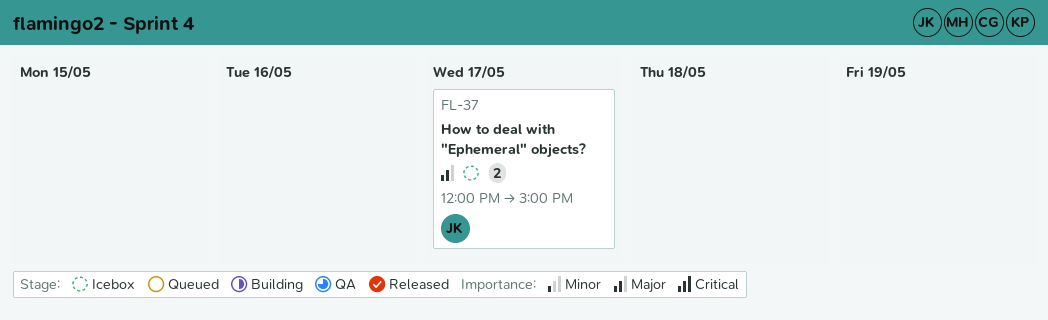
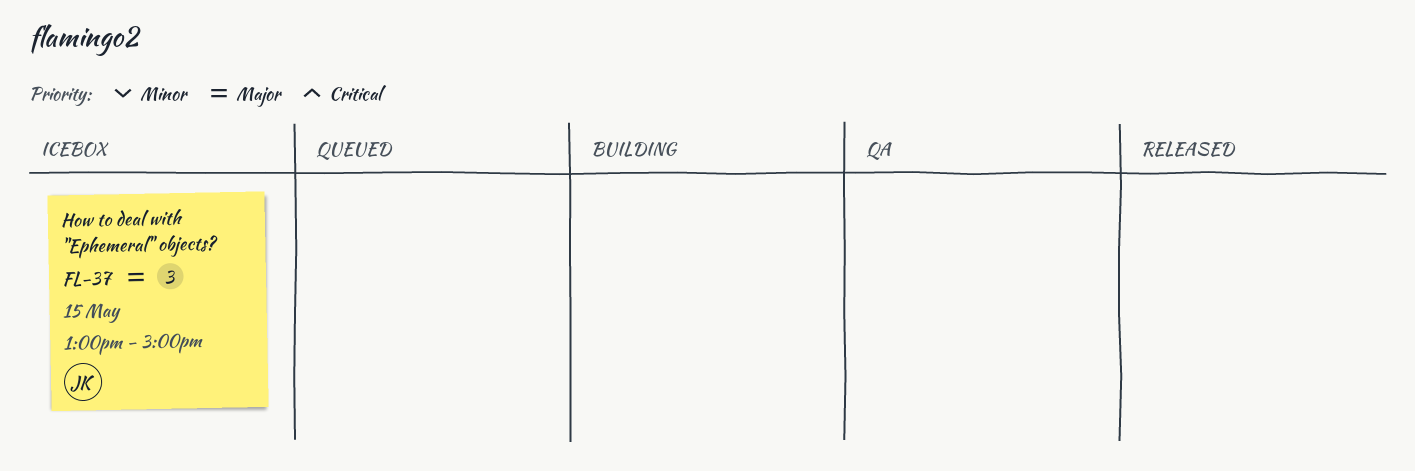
FL-37, estimate: 2 -> 3
FL-37, day: May 17 -> May 15
FL-37, begins: 12:00 -> 13:00

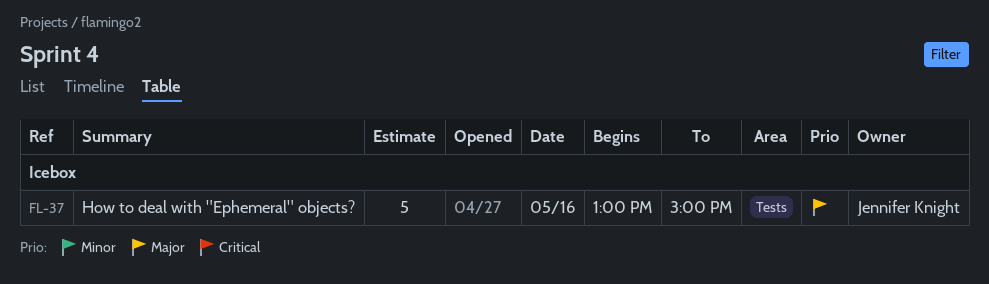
FL-37, estimate: 3 -> 5
FL-37, day: May 15 -> May 16

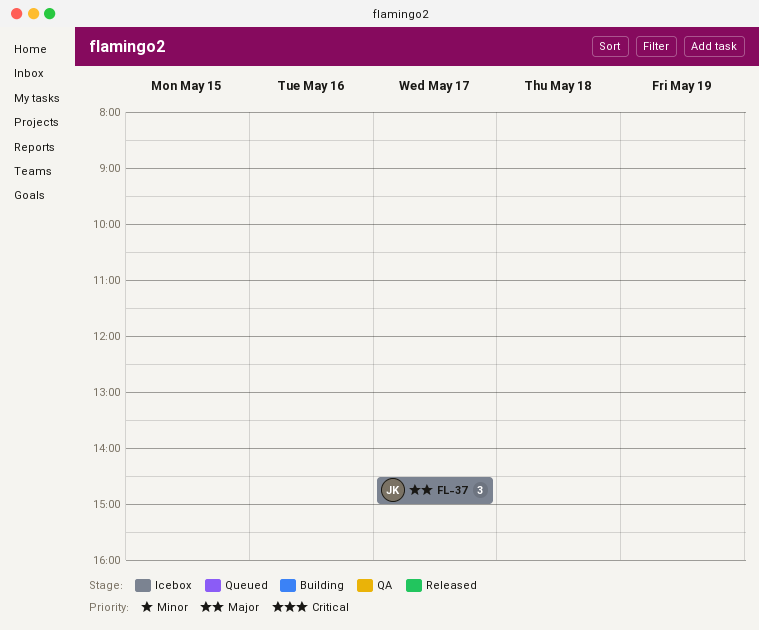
FL-37, estimate: 5 -> 3
FL-37, day: May 16 -> May 17
FL-37, begins: 13:00 -> 14:30

